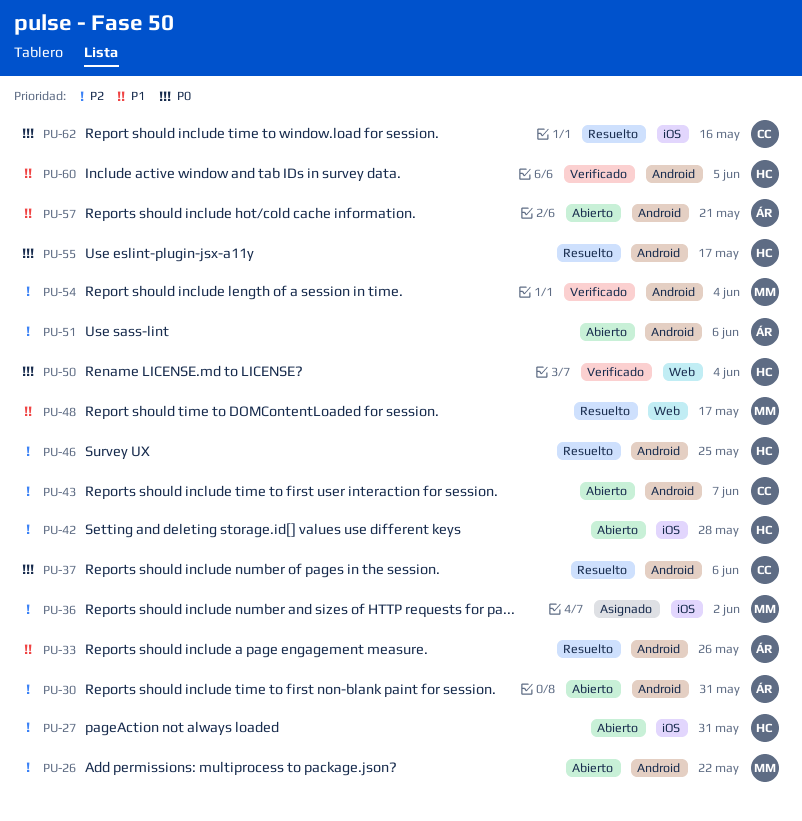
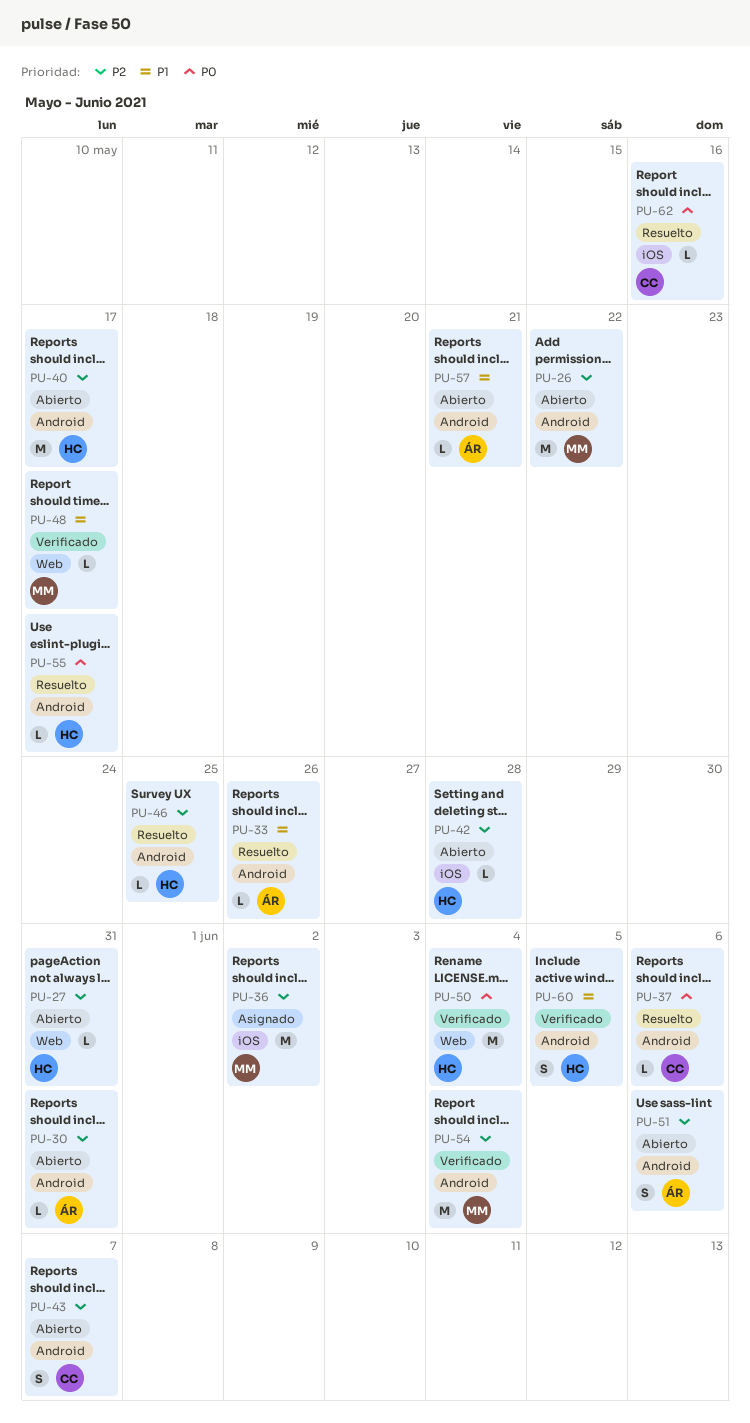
PU-27, label: iOS -> Web
PU-40: none -> present
PU-48, status: Resuelto -> Verificado

